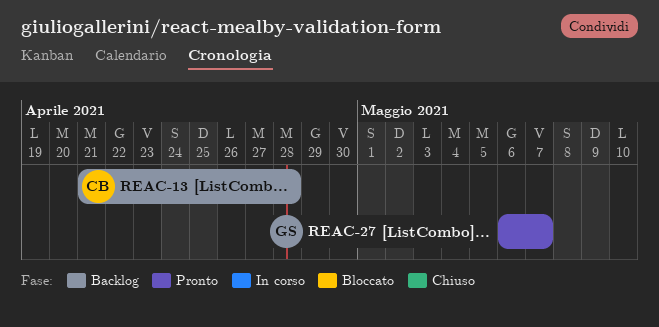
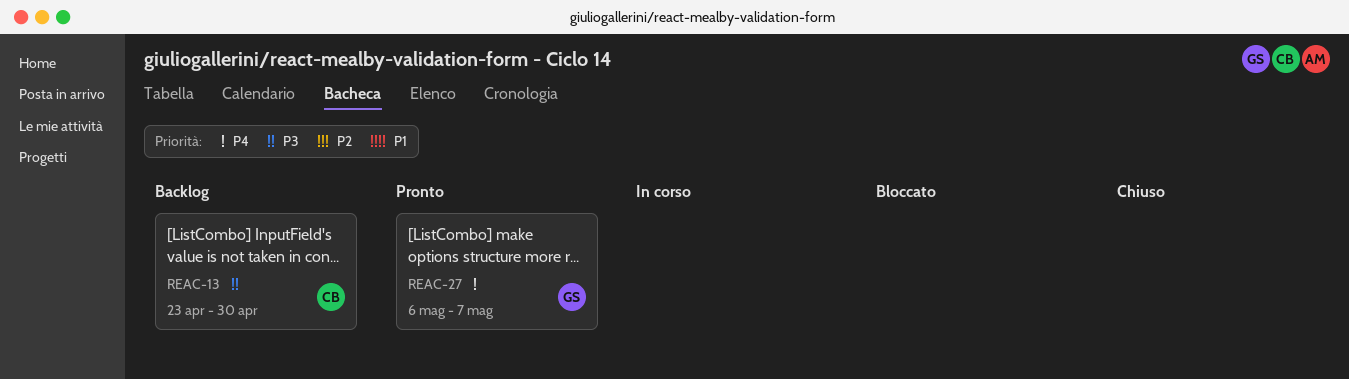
REAC-13, start: Apr 21 -> Apr 23
REAC-13, due: Apr 28 -> Apr 30

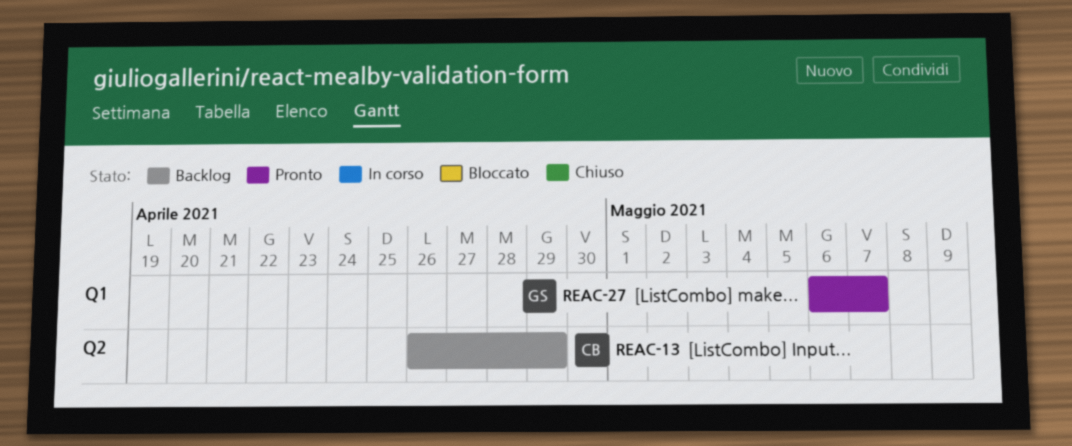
REAC-13, start: Apr 23 -> Apr 26
REAC-13, due: Apr 30 -> Apr 29

